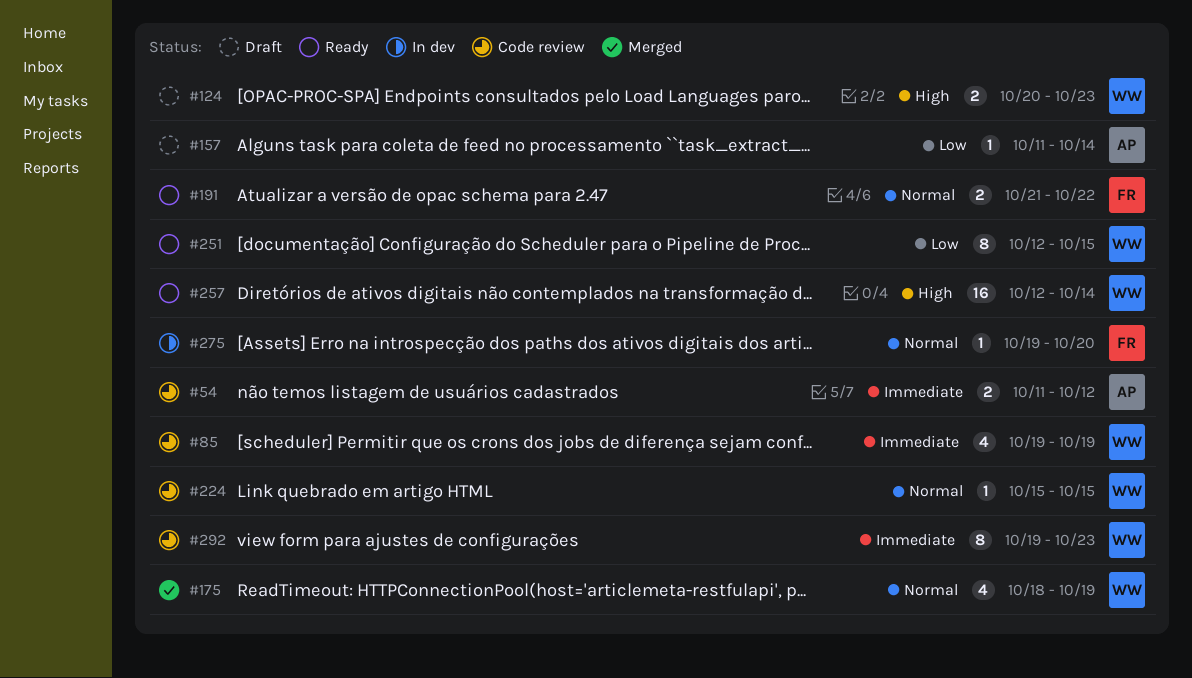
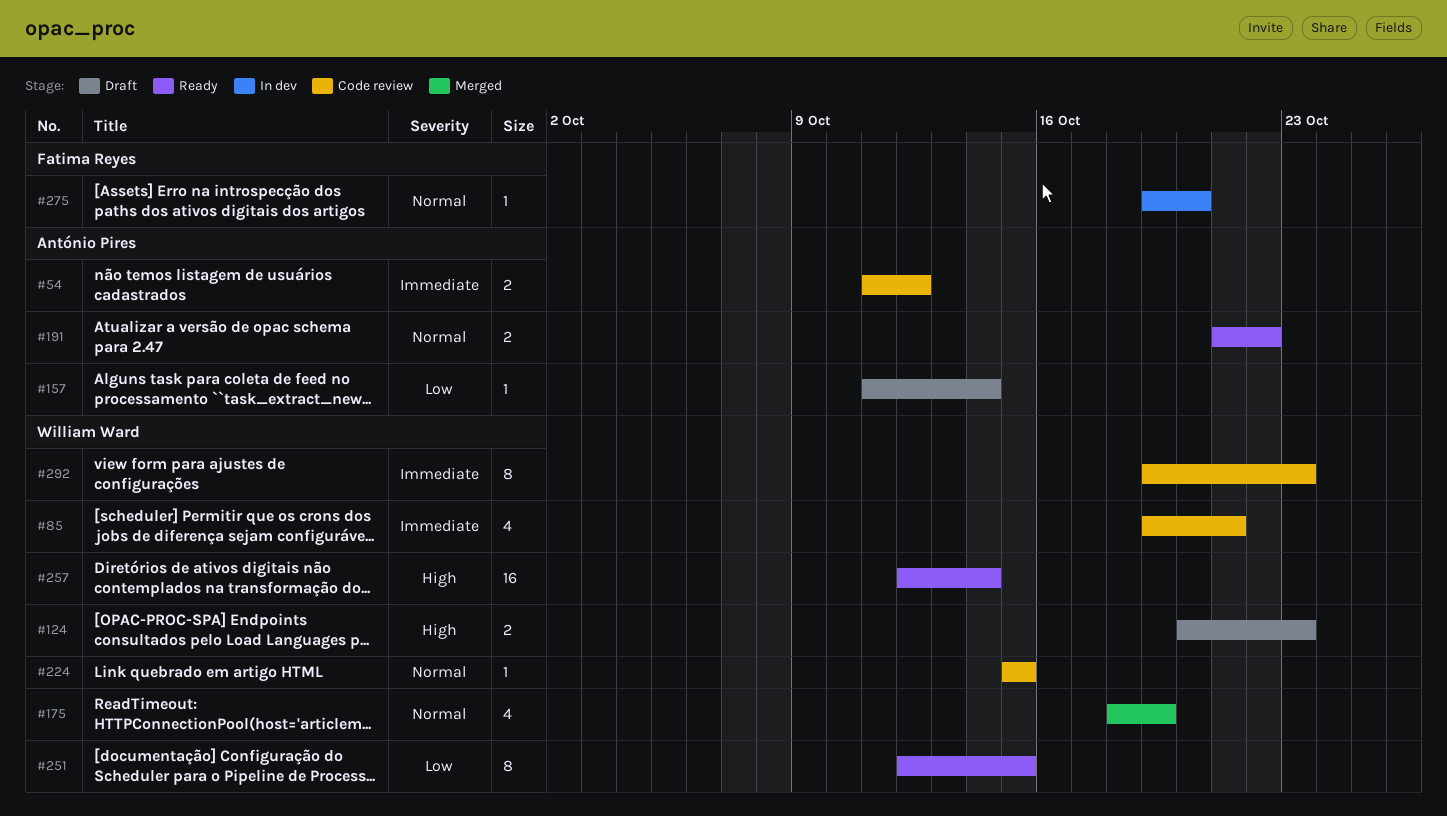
#85, due: Oct 19 -> Oct 21
#191, owner: Fatima Reyes -> António Pires

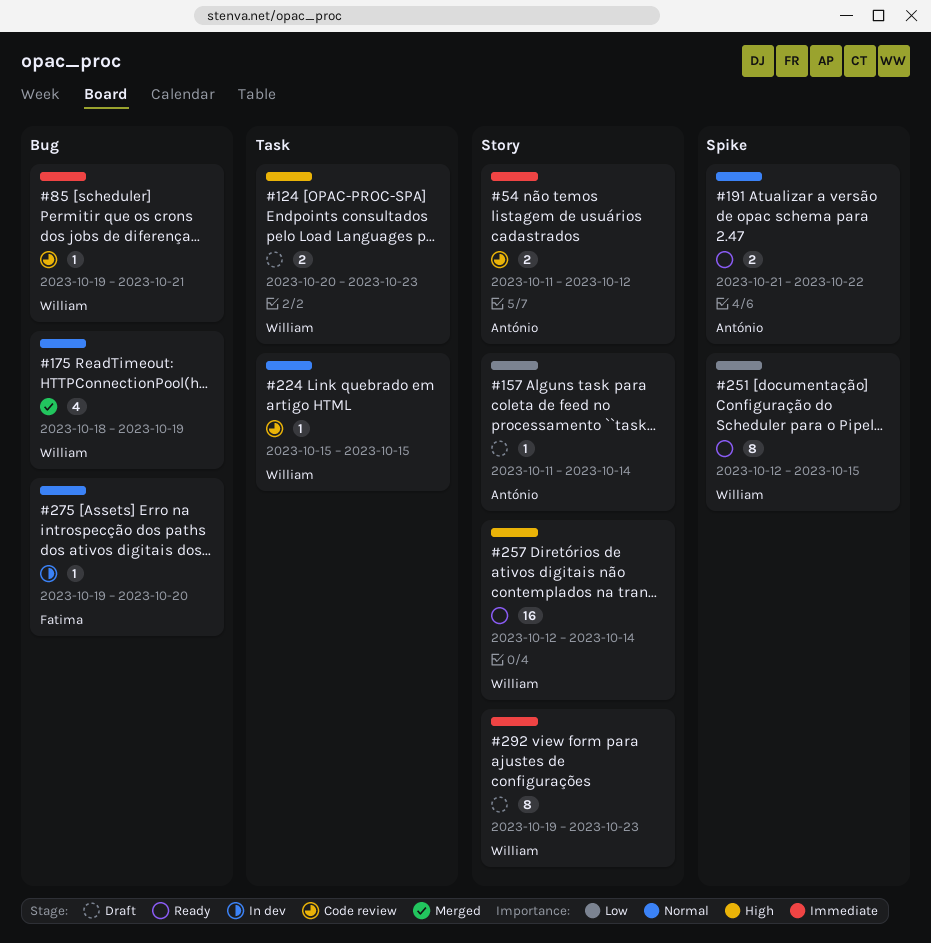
#85, estimate: 4 -> 1
#292, status: Code review -> Draft

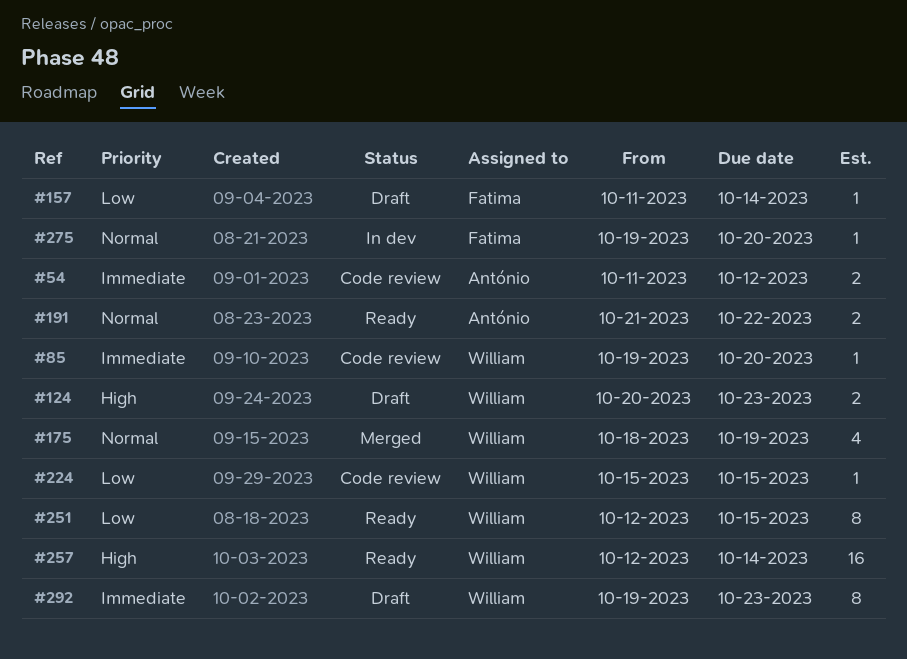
#85, due: Oct 21 -> Oct 20
#157, owner: António -> Fatima
#224, priority: Normal -> Low

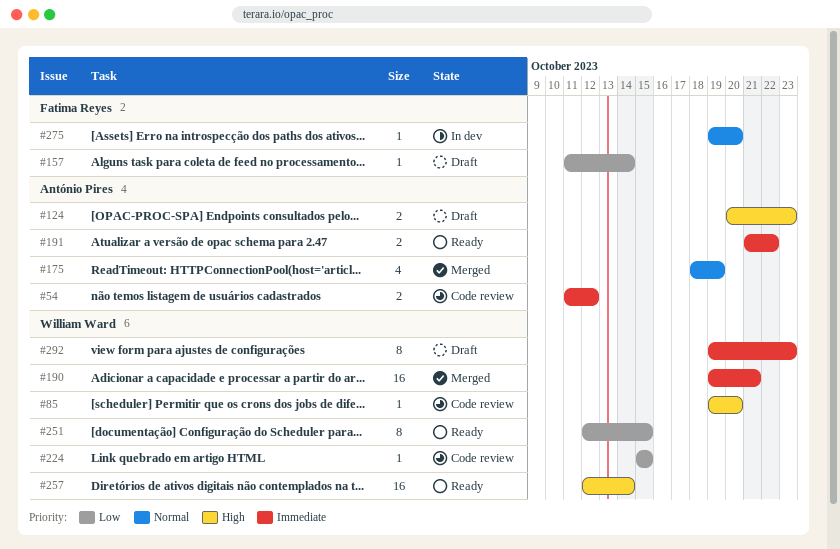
#85, priority: Immediate -> High
#124, owner: William Ward -> António Pires
#175, owner: William Ward -> António Pires
#190: none -> present
#191, priority: Normal -> Immediate

